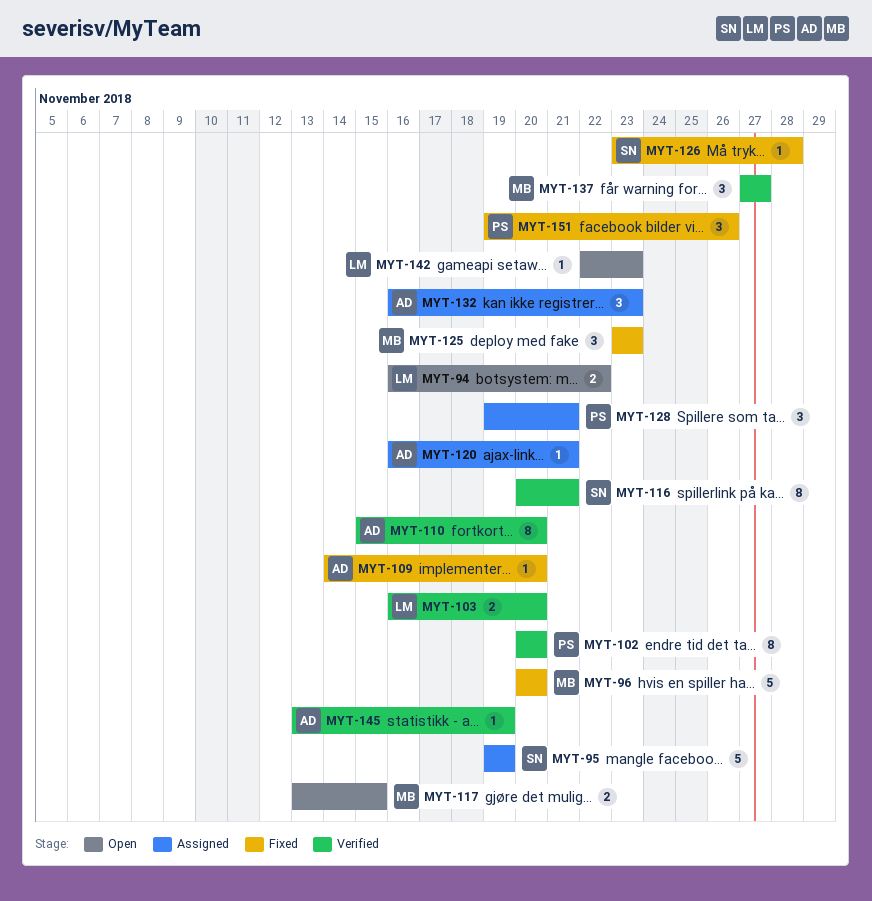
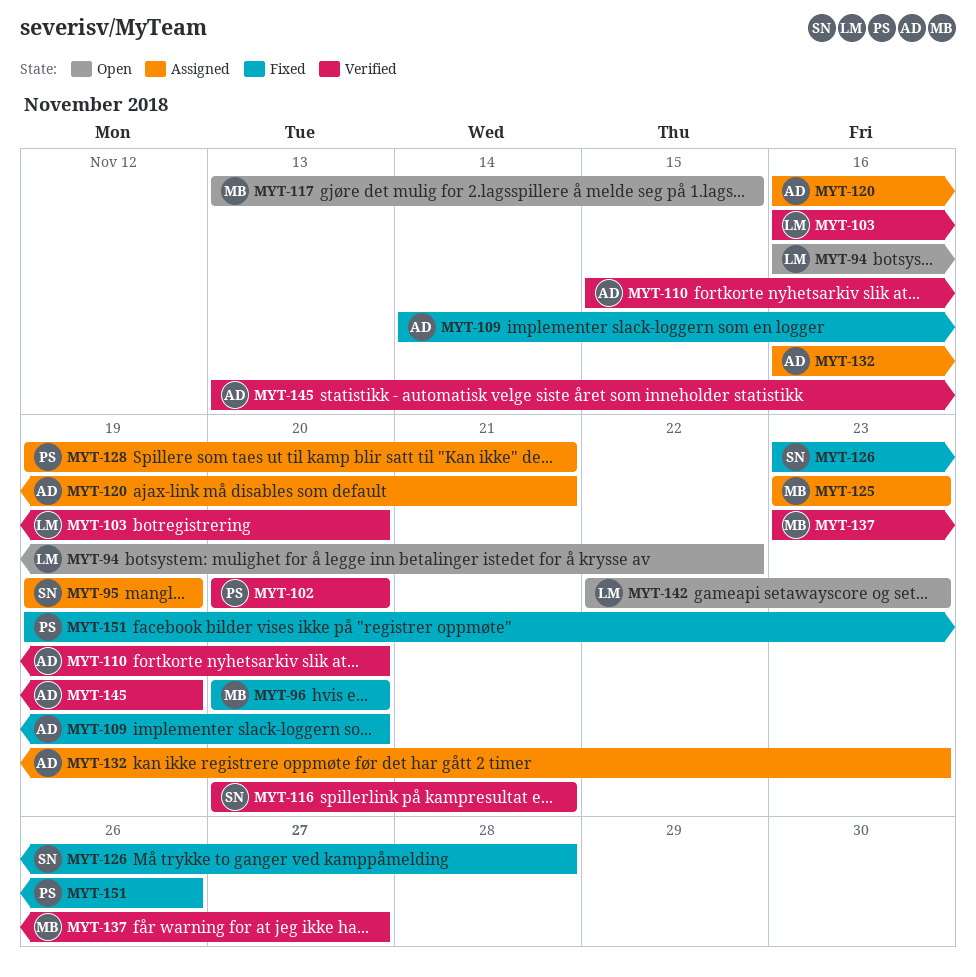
MYT-125, status: Fixed -> Assigned
MYT-137, start: Nov 27 -> Nov 23

